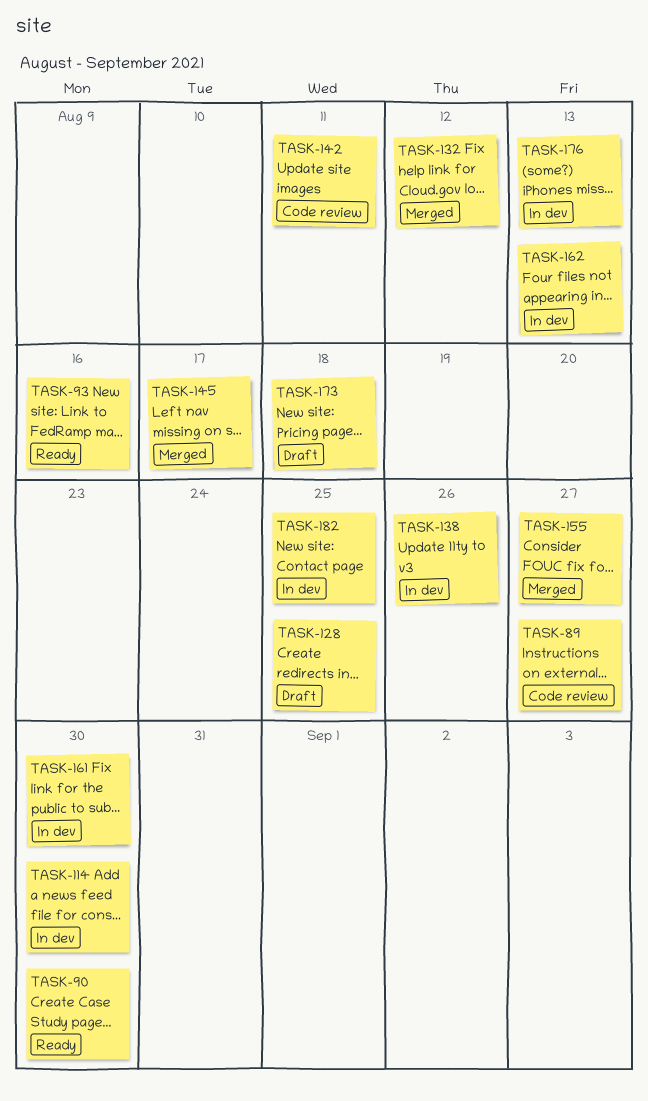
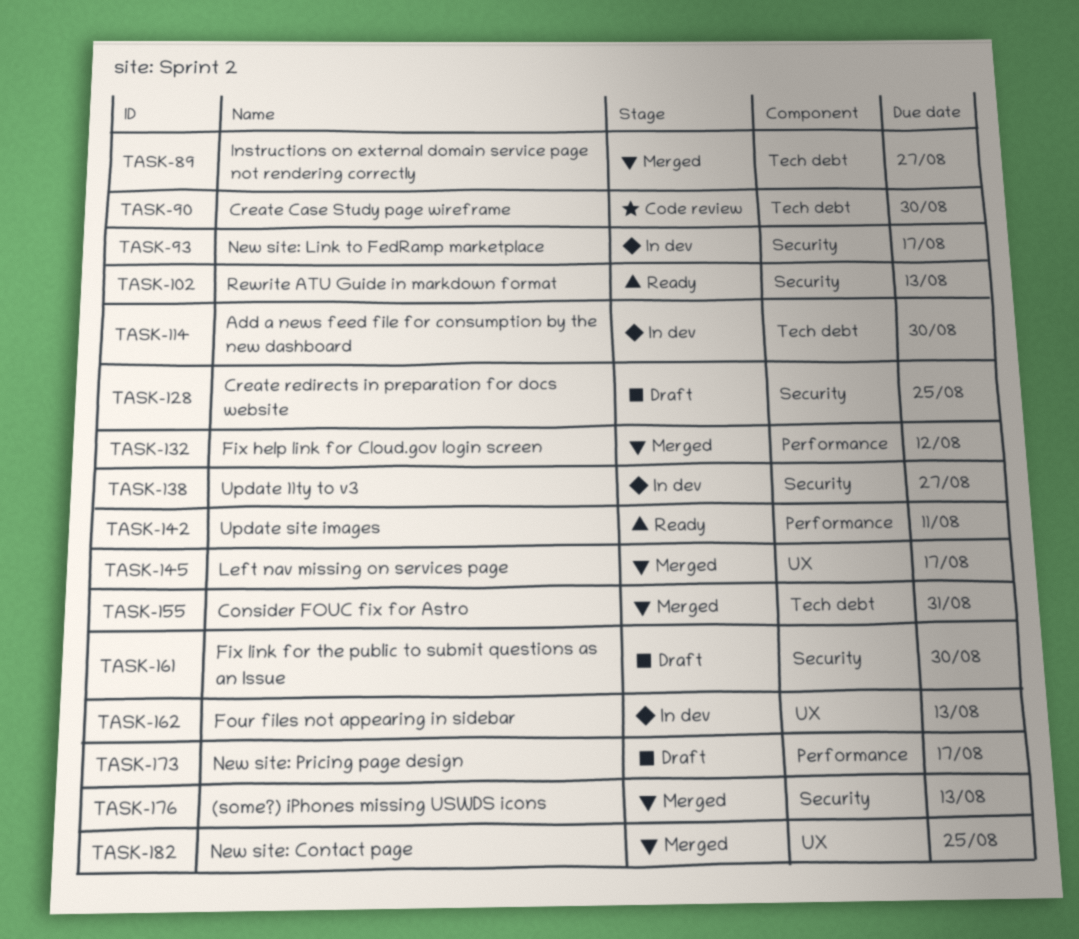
TASK-89, status: Code review -> Merged
TASK-90, status: Ready -> Code review
TASK-93, status: Ready -> In dev
TASK-93, due: Aug 16 -> Aug 17
TASK-102: none -> present
TASK-138, due: Aug 26 -> Aug 27
TASK-142, status: Code review -> Ready
TASK-155, due: Aug 27 -> Aug 31
TASK-161, status: In dev -> Draft
TASK-173, due: Aug 18 -> Aug 17
TASK-176, status: In dev -> Merged
TASK-182, status: In dev -> Merged

